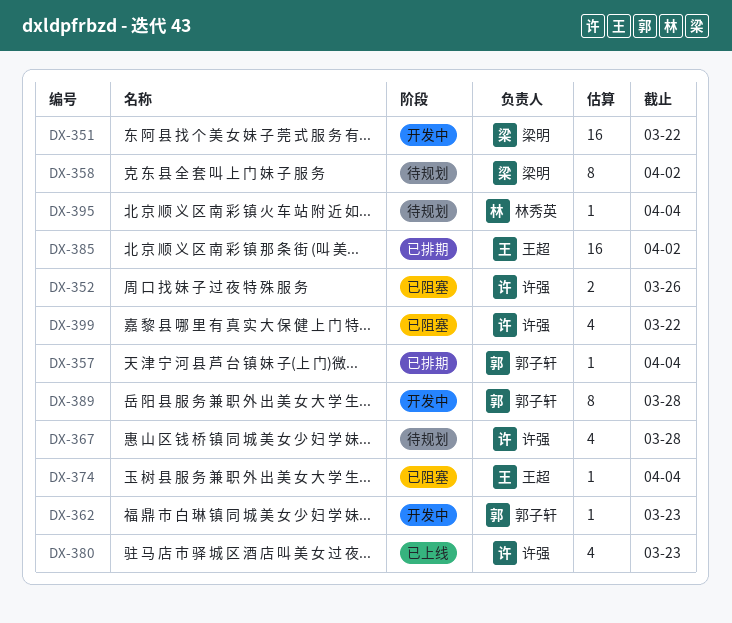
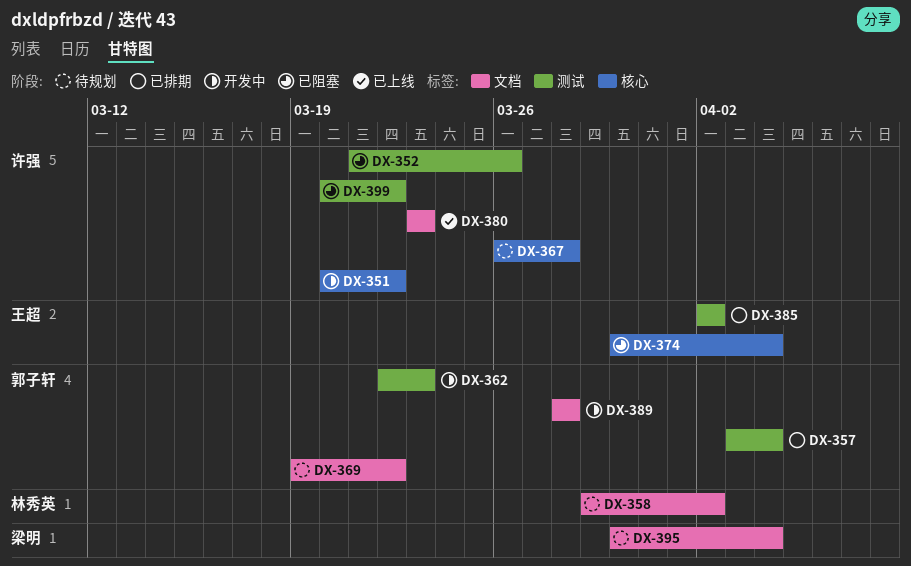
DX-351, owner: 梁明 -> 许强
DX-358, owner: 梁明 -> 林秀英
DX-369: none -> present
DX-395, owner: 林秀英 -> 梁明

